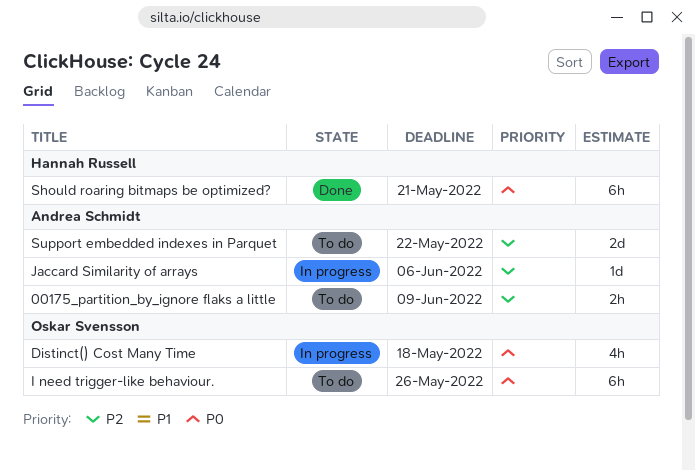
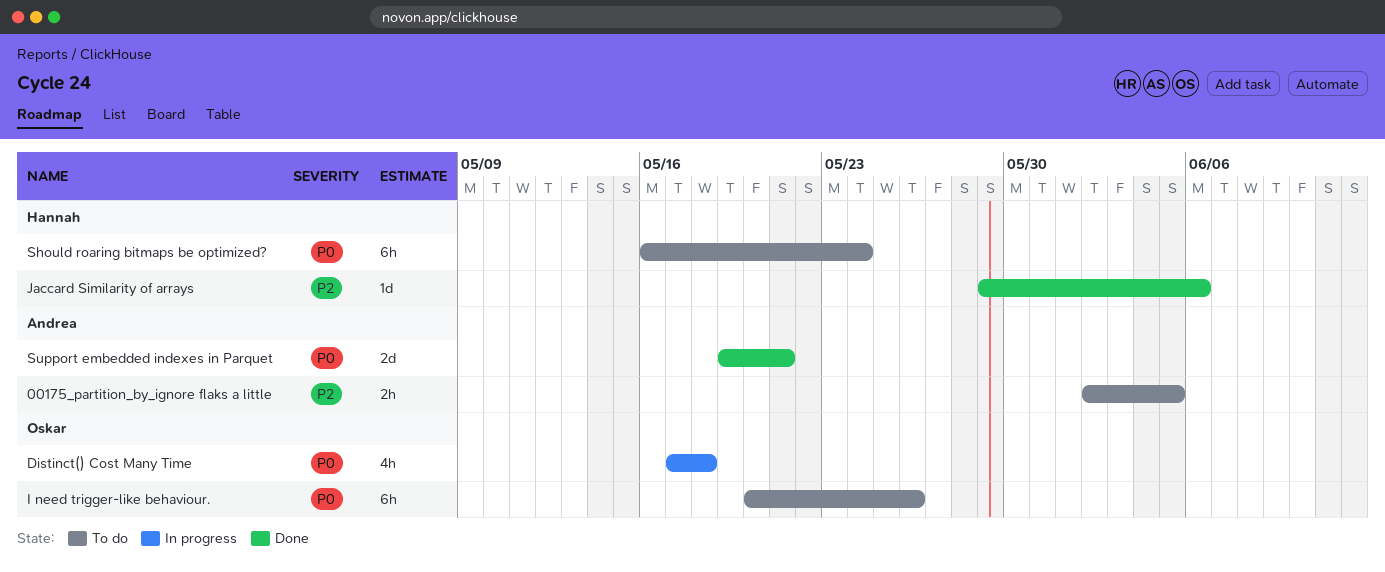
00175_partition_by_ignore flaks a little, due: Jun 9 -> Jun 5
Jaccard Similarity of arrays, status: In progress -> Done
Jaccard Similarity of arrays, owner: Andrea Schmidt -> Hannah Russell
Should roaring bitmaps be optimized?, status: Done -> To do
Should roaring bitmaps be optimized?, due: May 21 -> May 24
Support embedded indexes in Parquet, status: To do -> Done
Support embedded indexes in Parquet, priority: P2 -> P0
Support embedded indexes in Parquet, due: May 22 -> May 21

